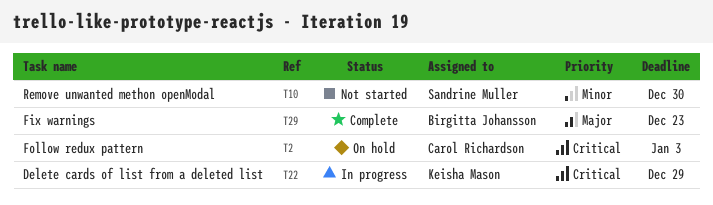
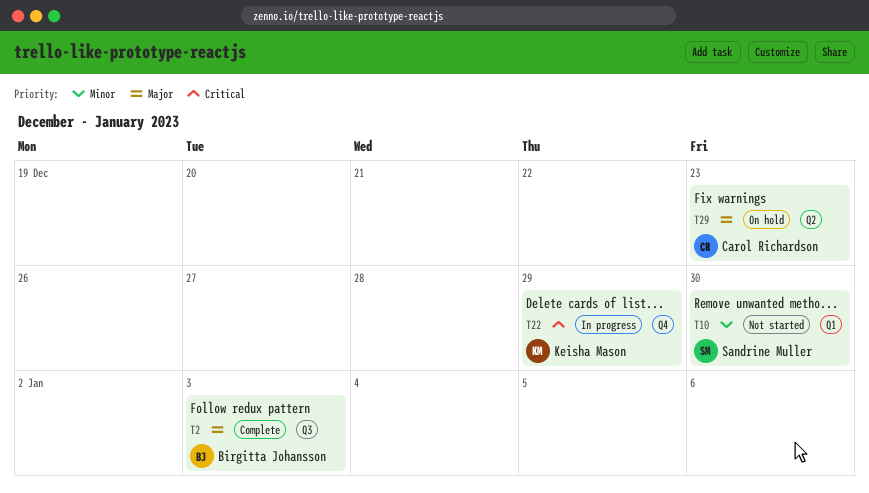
T2, status: On hold -> Complete
T2, owner: Carol Richardson -> Birgitta Johansson
T2, priority: Critical -> Major
T29, status: Complete -> On hold
T29, owner: Birgitta Johansson -> Carol Richardson

